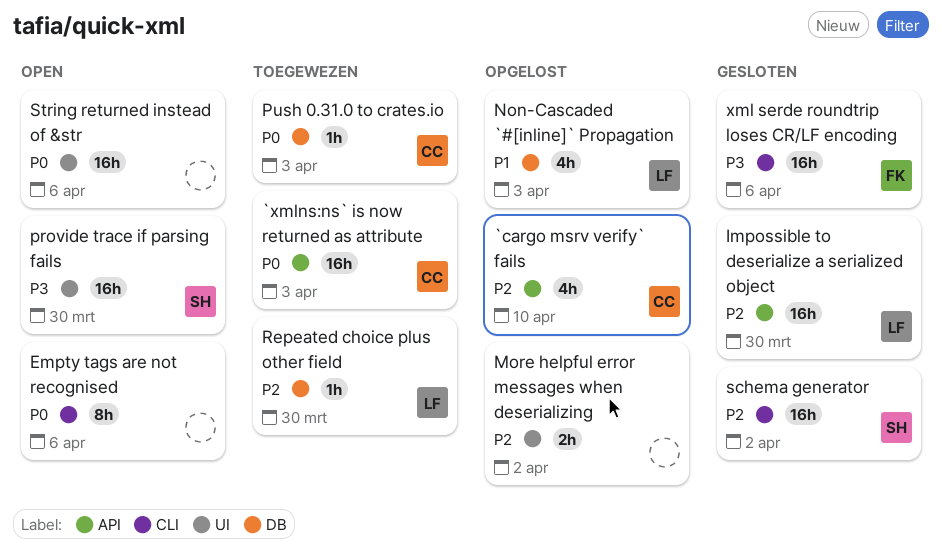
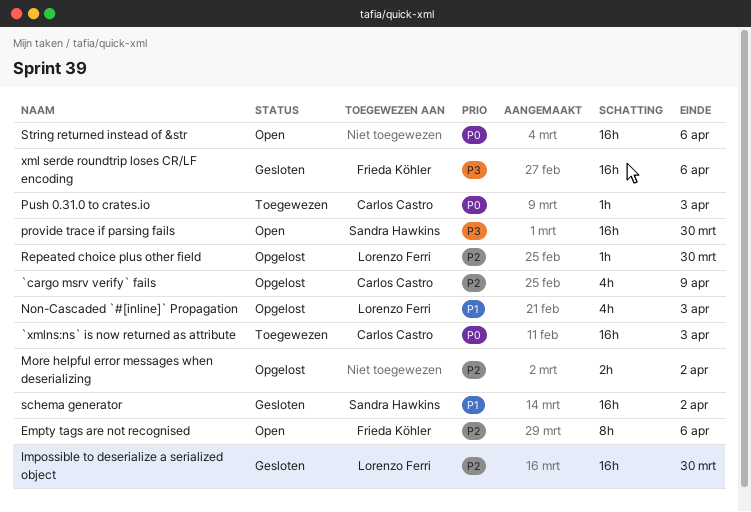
`cargo msrv verify` fails, due: Apr 10 -> Apr 9
Empty tags are not recognised, owner: none -> Frieda Köhler
Empty tags are not recognised, priority: P0 -> P2
Repeated choice plus other field, status: Toegewezen -> Opgelost
schema generator, priority: P2 -> P1

